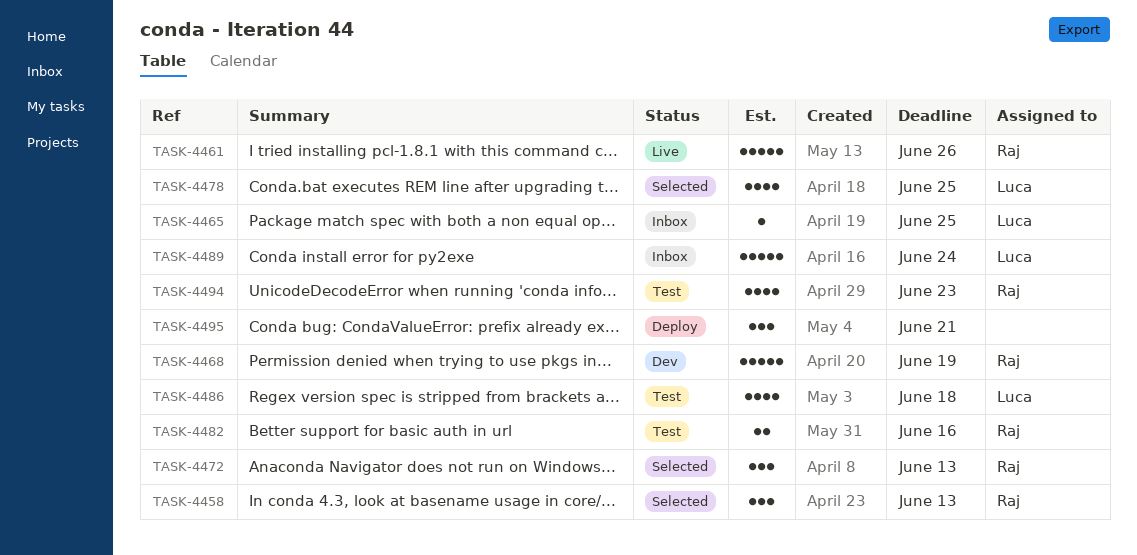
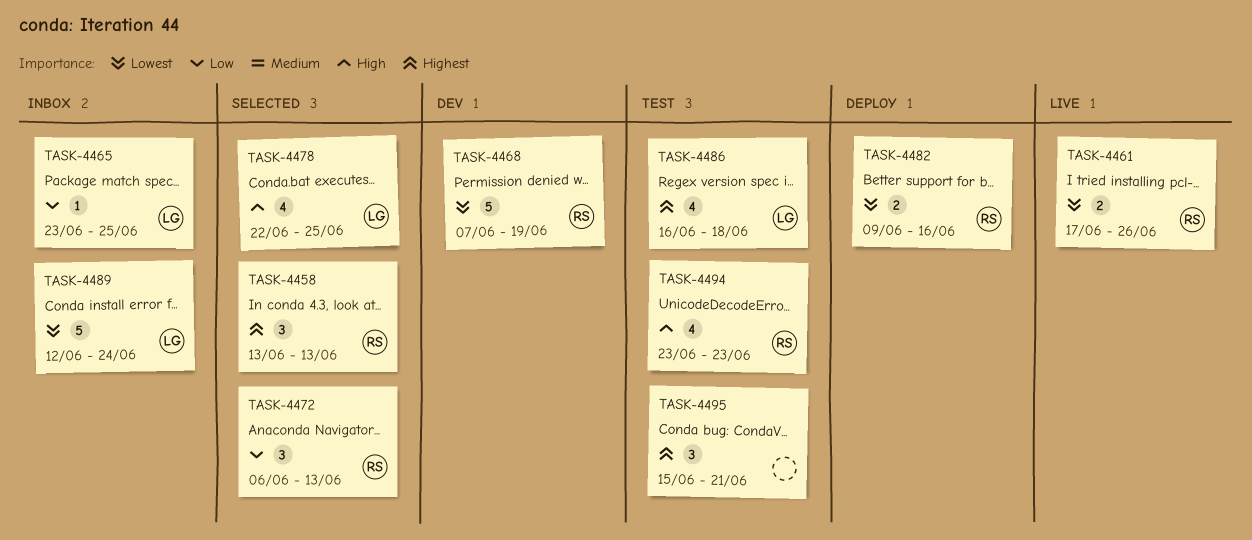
TASK-4461, estimate: 5 -> 2
TASK-4482, status: Test -> Deploy
TASK-4495, status: Deploy -> Test

